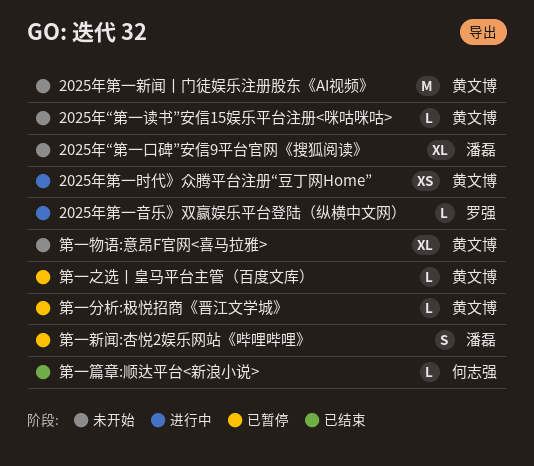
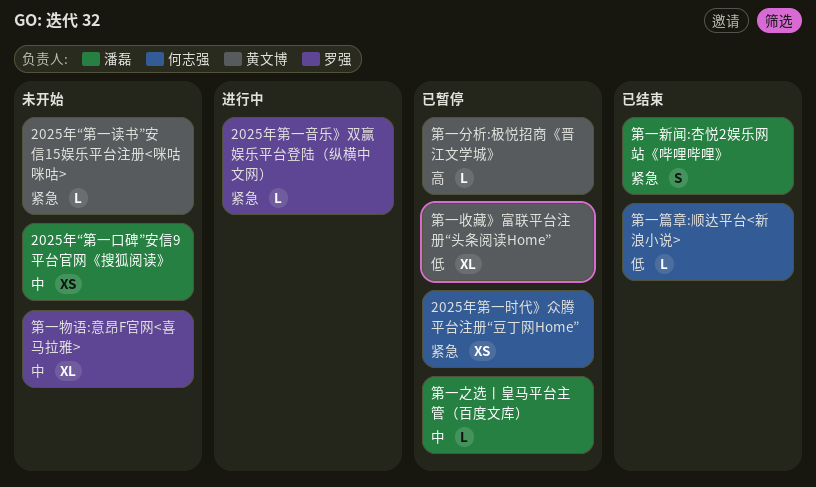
2025年“第一口碑”安信9平台官网《搜狐阅读》, estimate: XL -> XS
2025年第一新闻丨门徒娱乐注册股东《AI视频》: present -> none
2025年第一时代》众腾平台注册“豆丁网Home”, status: 进行中 -> 已暂停
2025年第一时代》众腾平台注册“豆丁网Home”, owner: 黄文博 -> 何志强
第一之选丨皇马平台主管（百度文库）, owner: 黄文博 -> 潘磊
第一收藏》富联平台注册“头条阅读Home”: none -> present
第一新闻:杏悦2娱乐网站《哔哩哔哩》, status: 已暂停 -> 已结束
第一物语:意昂F官网<喜马拉雅>, owner: 黄文博 -> 罗强

